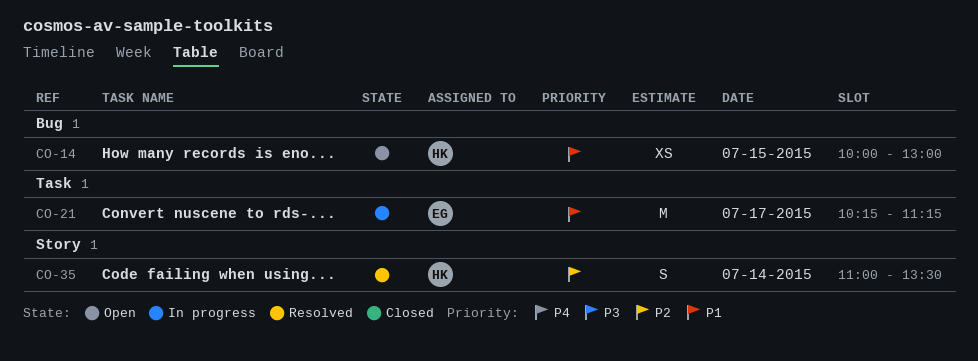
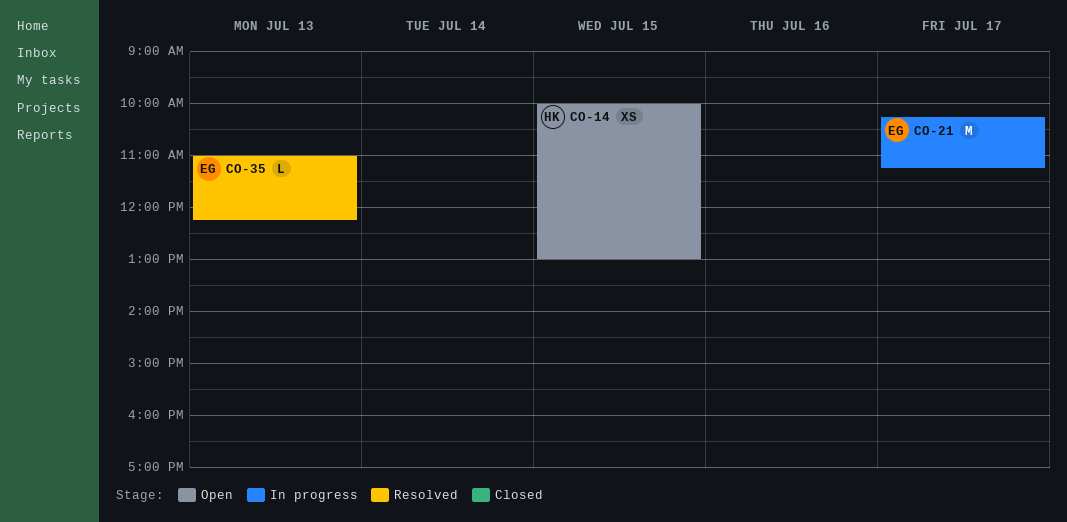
CO-35, owner: HK -> EG
CO-35, estimate: S -> L
CO-35, day: Jul 14 -> Jul 13
CO-35, ends: 13:30 -> 12:15

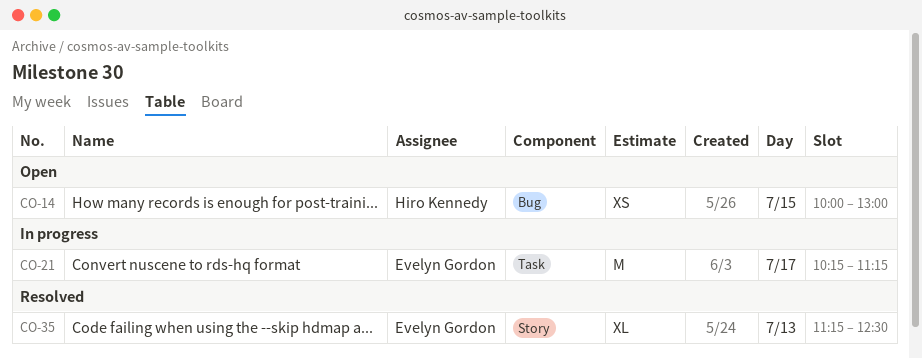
CO-35, estimate: L -> XL
CO-35, begins: 11:00 -> 11:15
CO-35, ends: 12:15 -> 12:30

